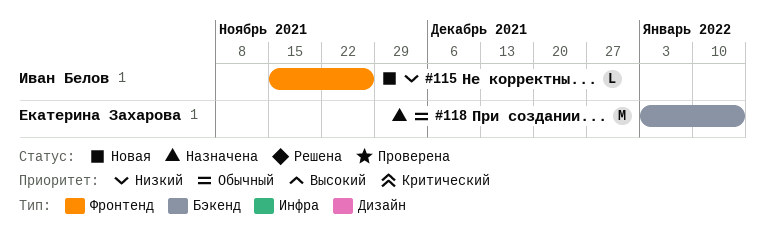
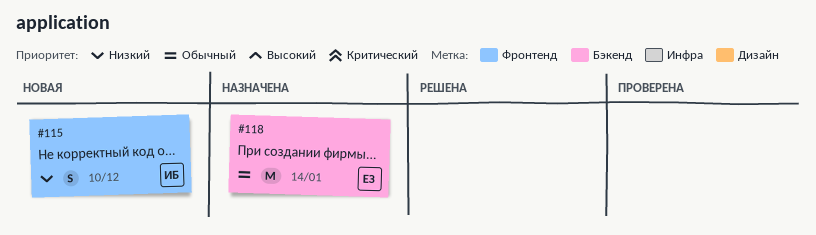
#115, estimate: L -> S
#115, due: Nov 26 -> Dec 10

